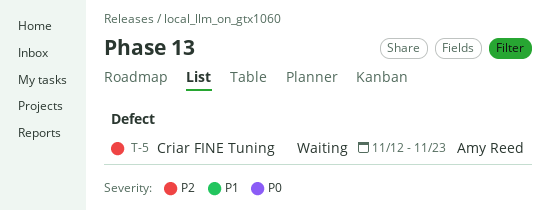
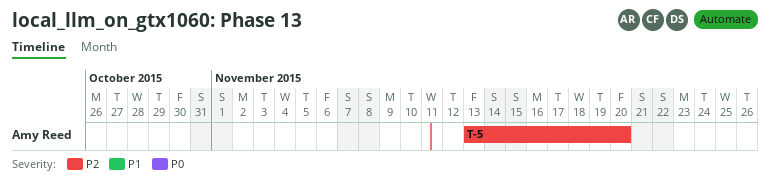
T-5, start: Nov 12 -> Nov 13
T-5, due: Nov 23 -> Nov 20

